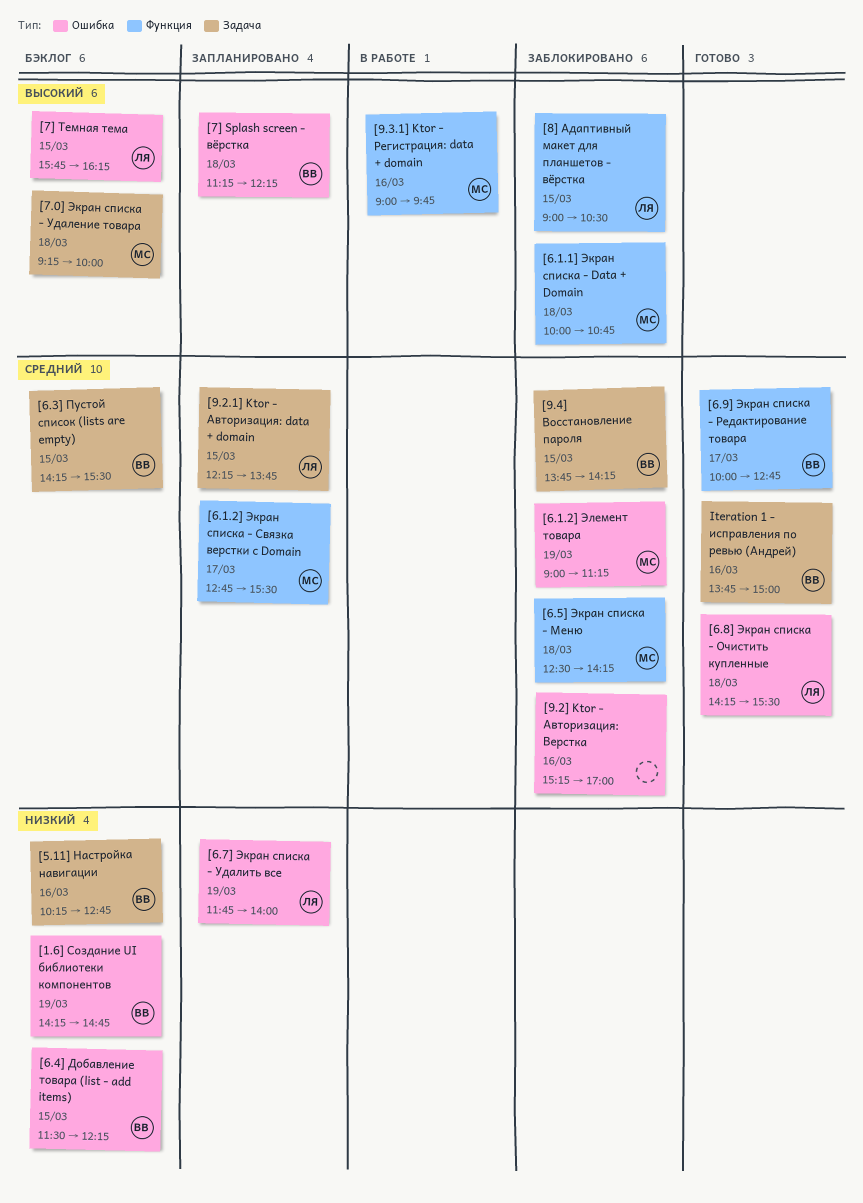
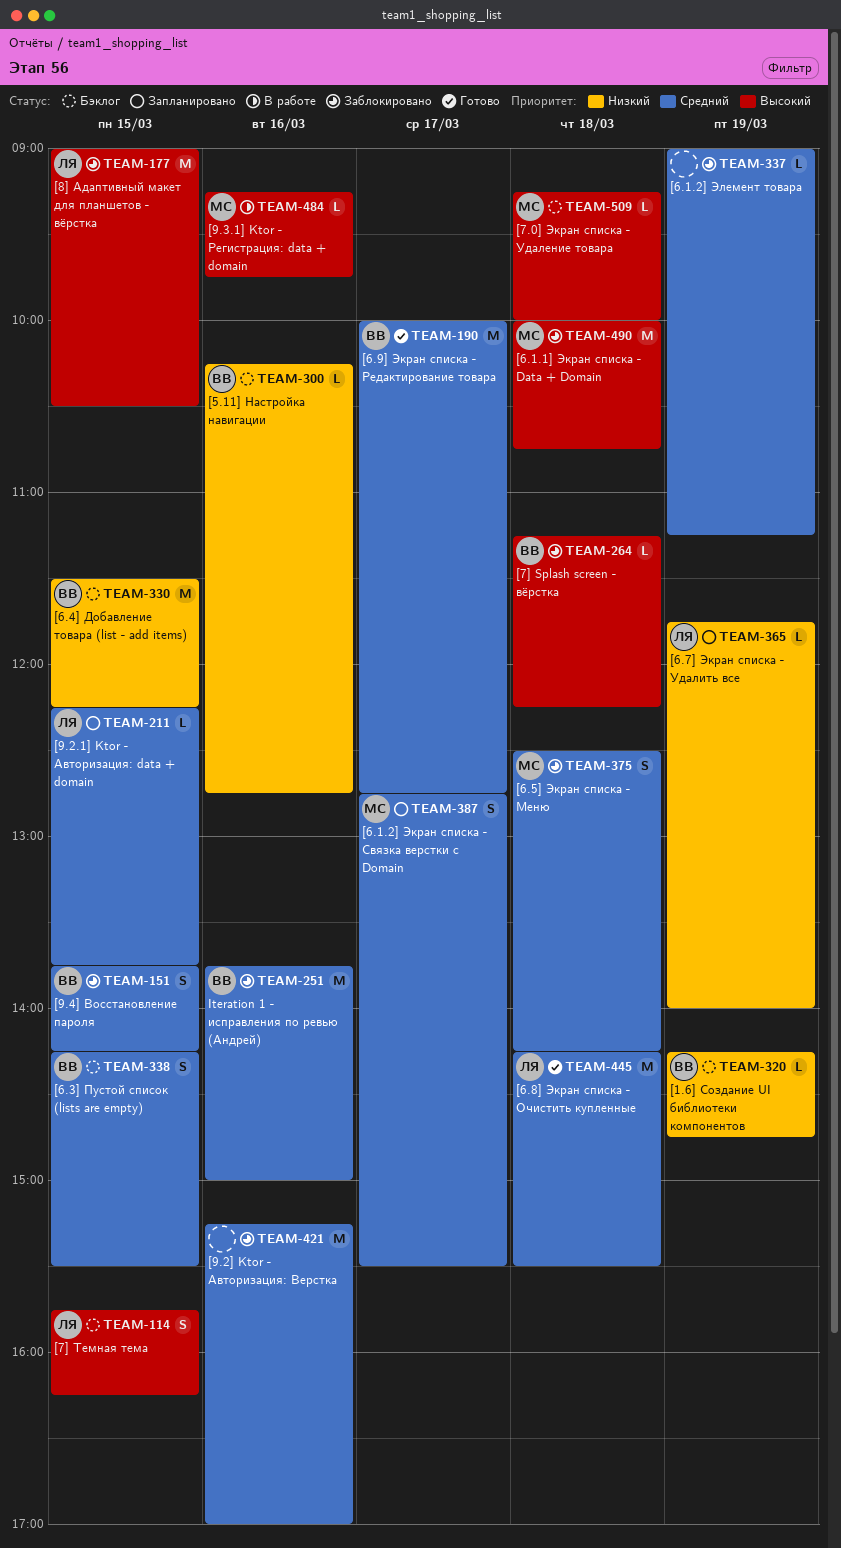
[6.1.2] Элемент товара, owner: МС -> none
[7] Splash screen - вёрстка, status: Запланировано -> Заблокировано
[9.3.1] Ktor - Регистрация: data + domain, begins: 09:00 -> 09:15
Iteration 1 - исправления по ревью (Андрей), status: Готово -> Заблокировано

